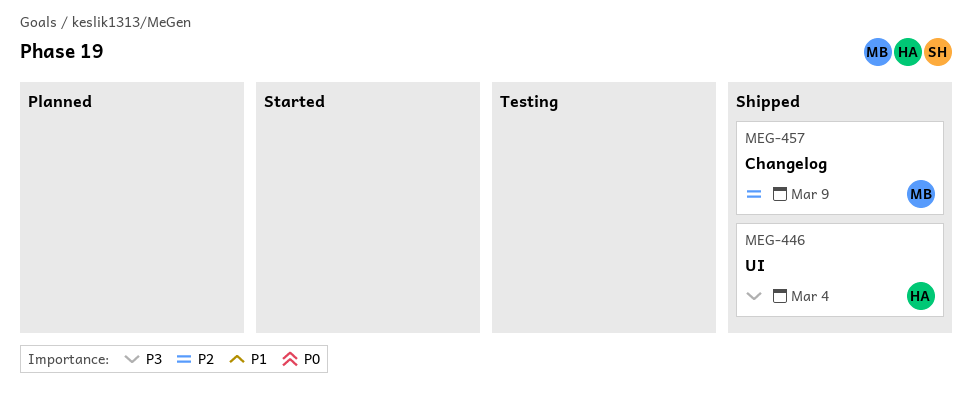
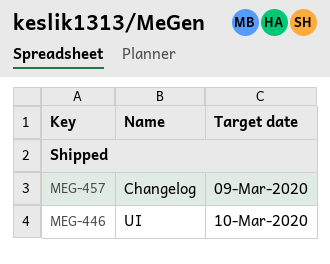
MEG-446, due: Mar 4 -> Mar 10

